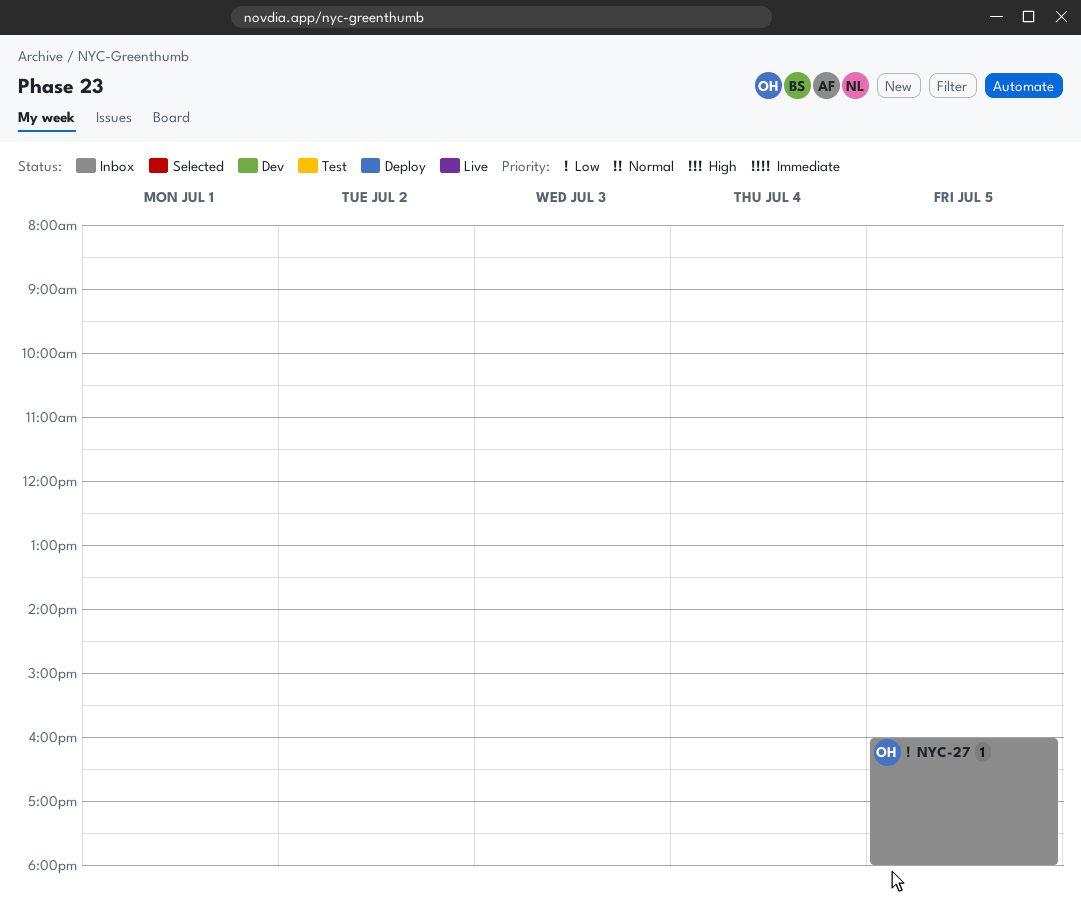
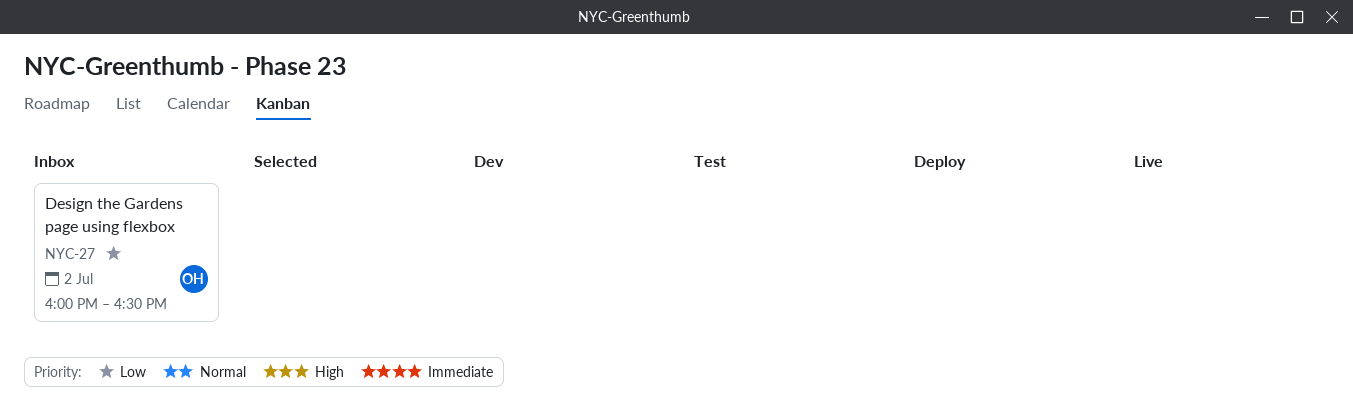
NYC-27, day: Jul 5 -> Jul 2
NYC-27, ends: 18:00 -> 16:30

